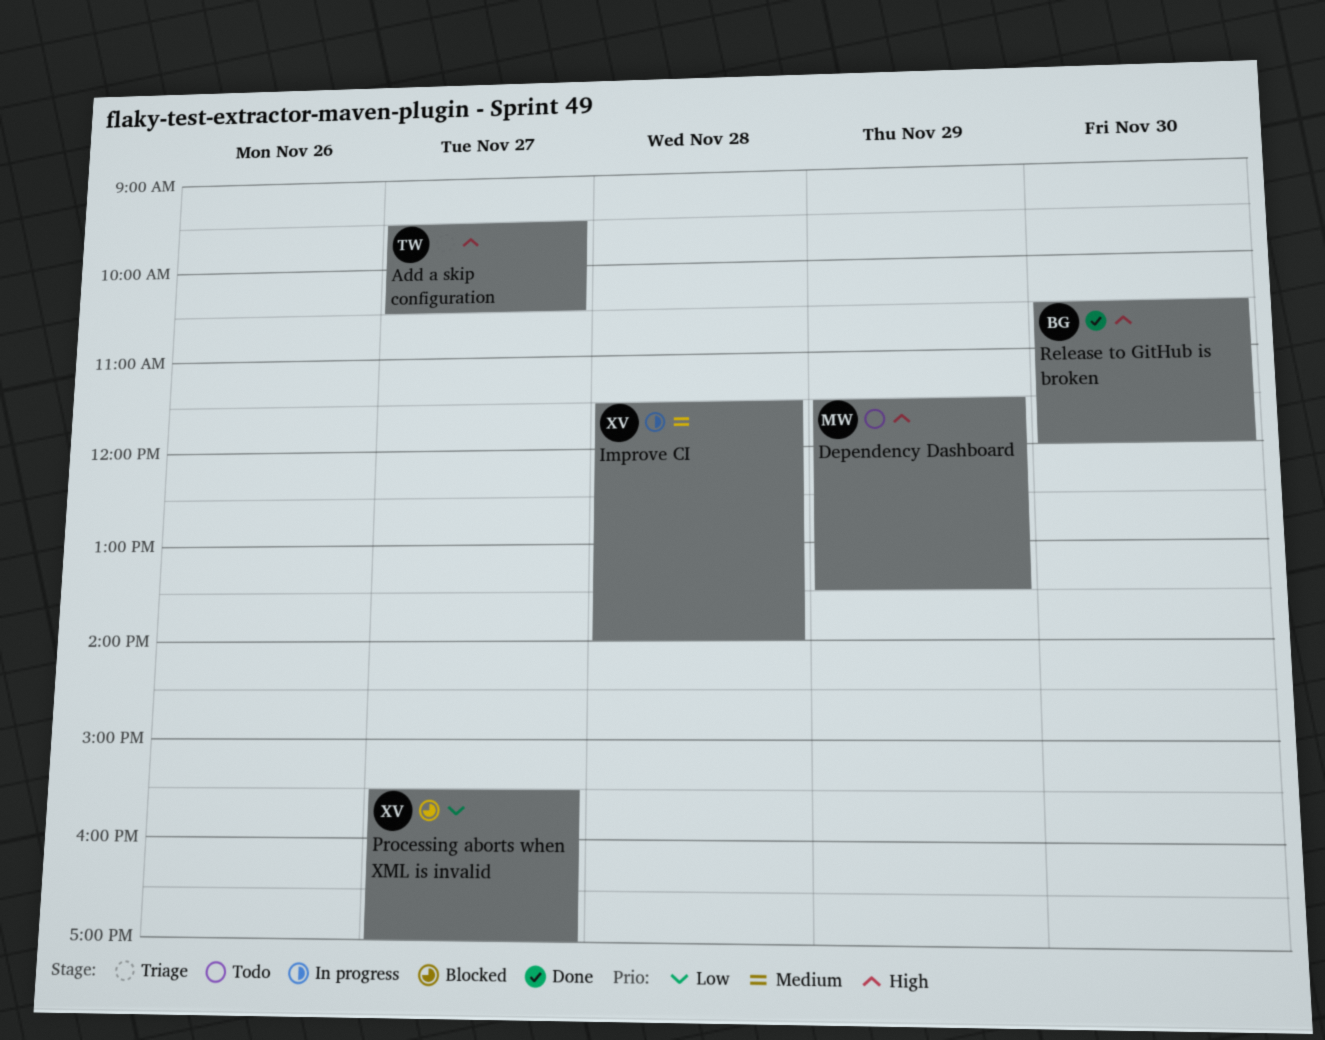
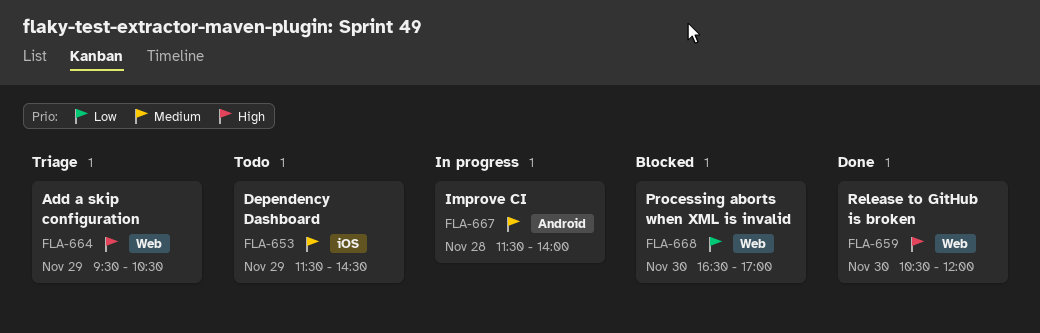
Add a skip configuration, day: Nov 27 -> Nov 29
Dependency Dashboard, priority: High -> Medium
Dependency Dashboard, ends: 13:30 -> 14:30
Processing aborts when XML is invalid, day: Nov 27 -> Nov 30
Processing aborts when XML is invalid, begins: 15:30 -> 16:30

